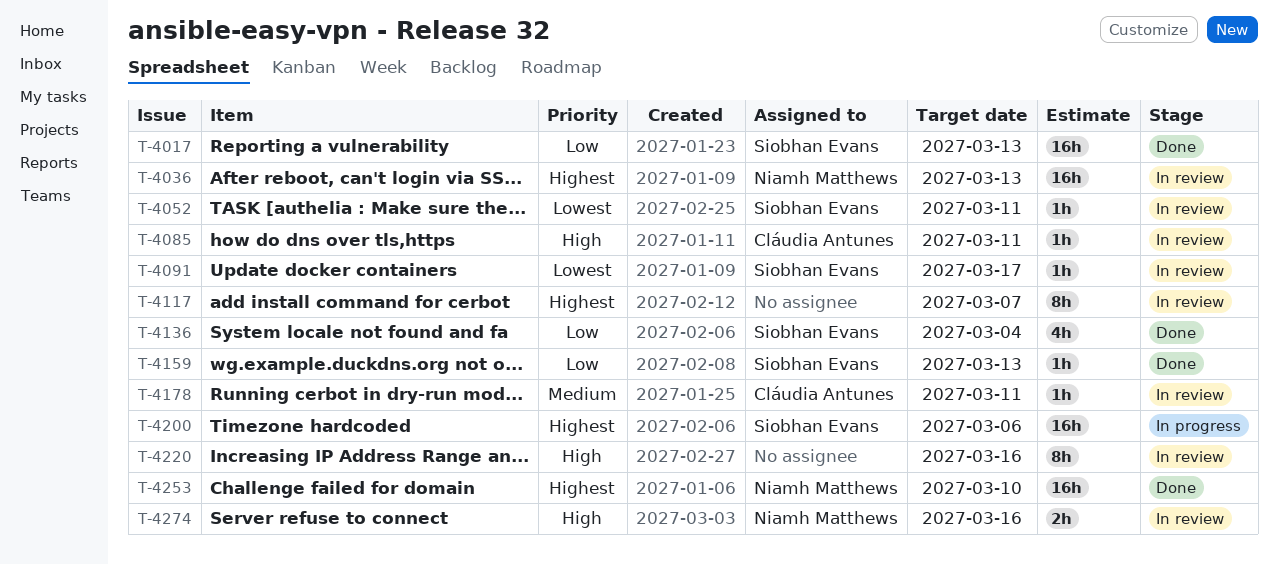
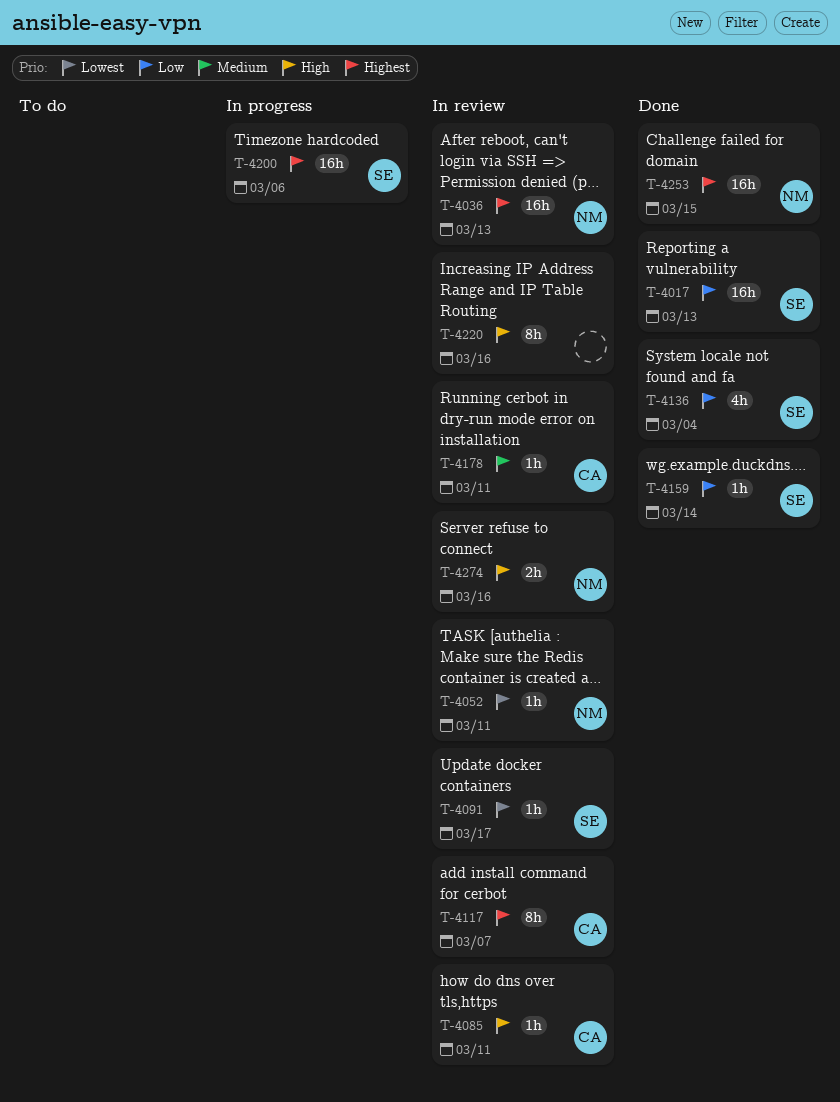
T-4052, owner: Siobhan Evans -> Niamh Matthews
T-4117, owner: none -> Cláudia Antunes
T-4159, due: Mar 13 -> Mar 14
T-4253, due: Mar 10 -> Mar 15

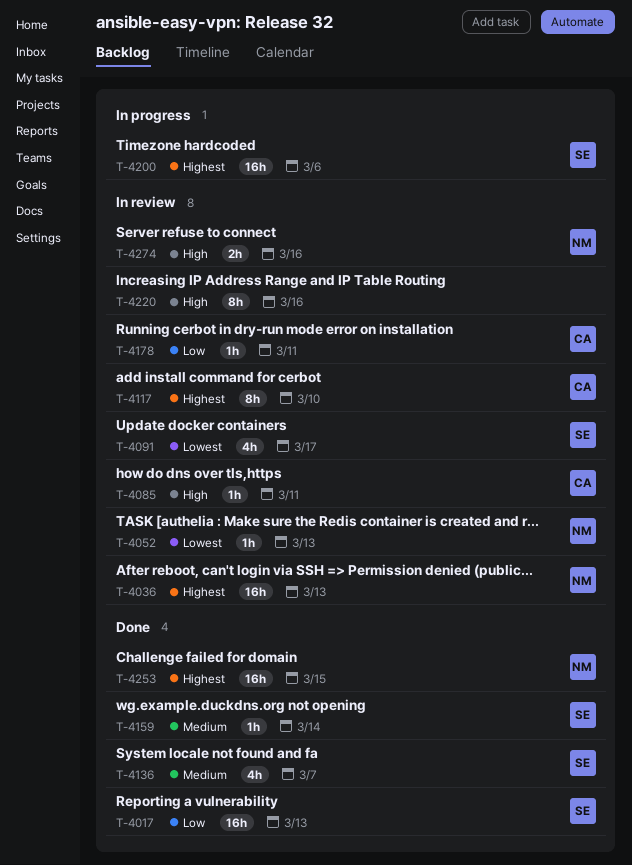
T-4052, due: Mar 11 -> Mar 13
T-4091, estimate: 1h -> 4h
T-4117, due: Mar 7 -> Mar 10
T-4136, priority: Low -> Medium
T-4136, due: Mar 4 -> Mar 7
T-4159, priority: Low -> Medium
T-4178, priority: Medium -> Low

